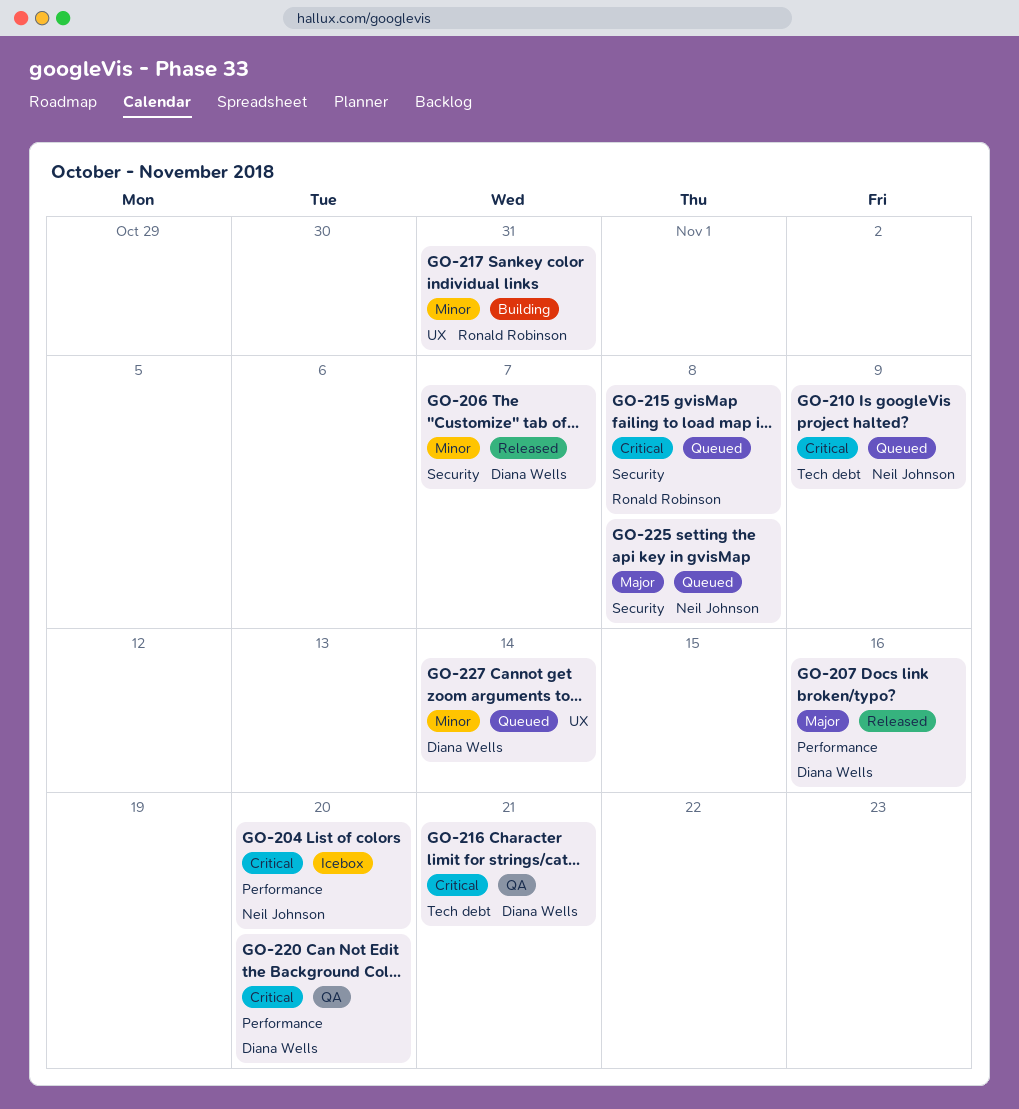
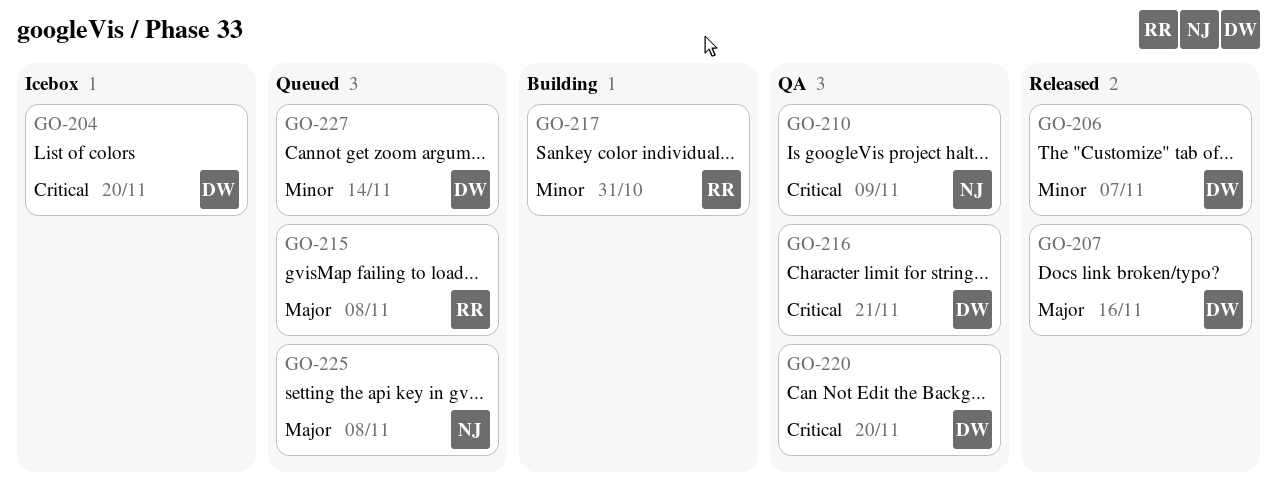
GO-204, owner: Neil Johnson -> Diana Wells
GO-210, status: Queued -> QA
GO-215, priority: Critical -> Major

